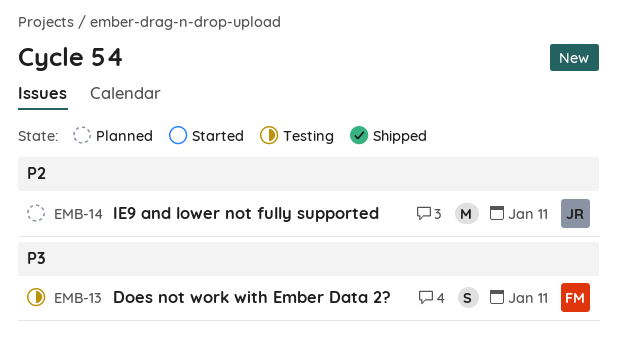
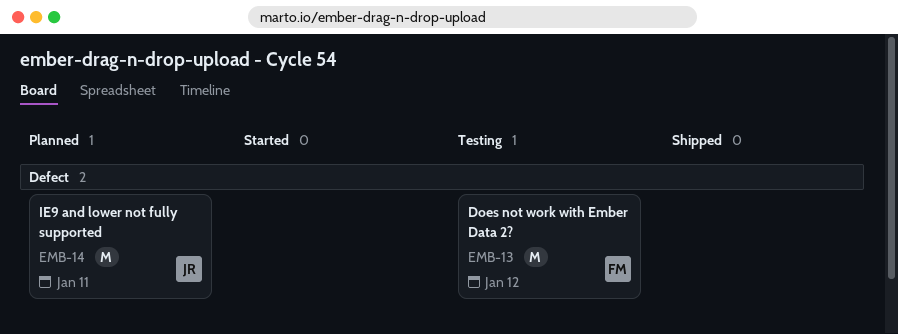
EMB-13, estimate: S -> M
EMB-13, due: Jan 11 -> Jan 12

